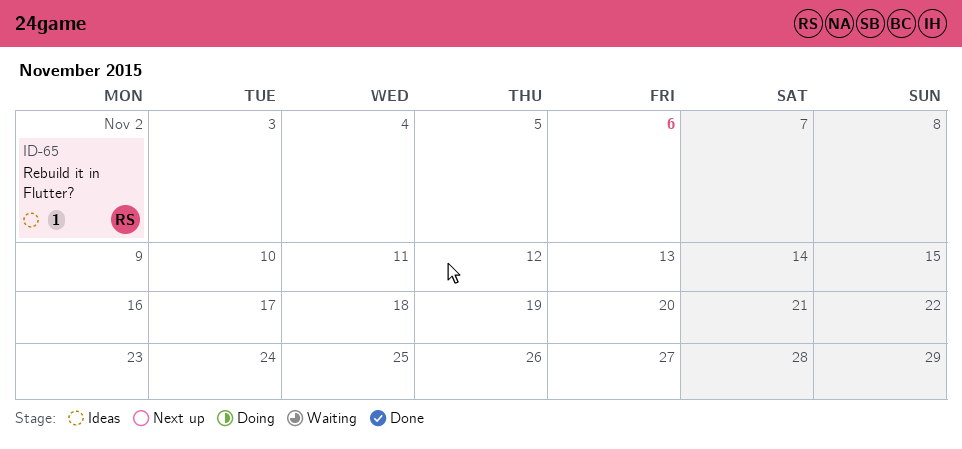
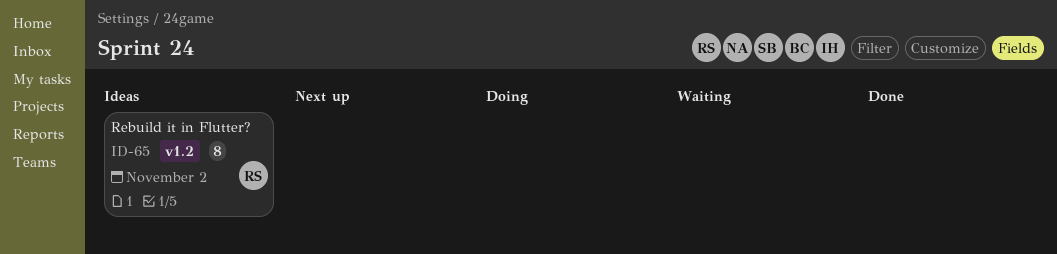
ID-65, estimate: 1 -> 8

